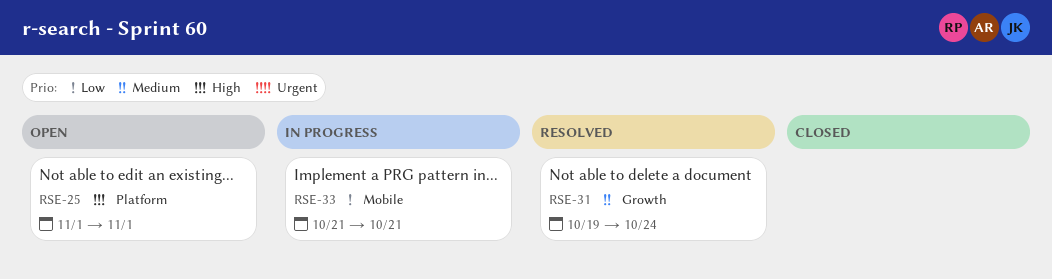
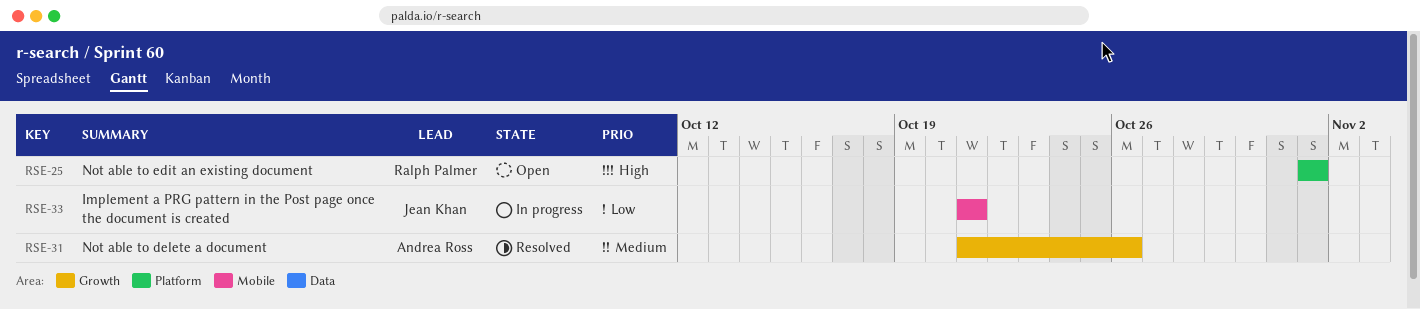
RSE-31, start: Oct 19 -> Oct 21
RSE-31, due: Oct 24 -> Oct 26

